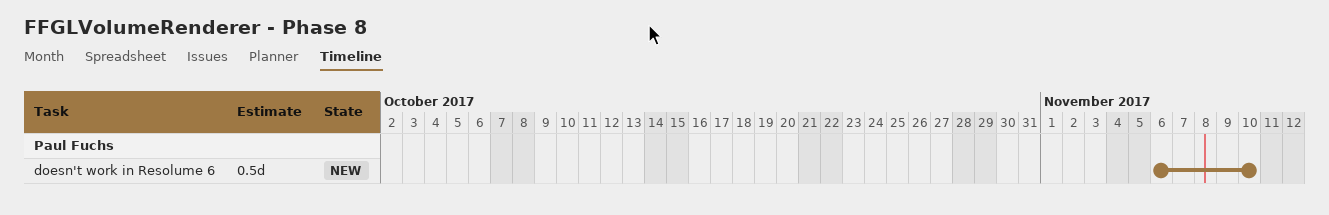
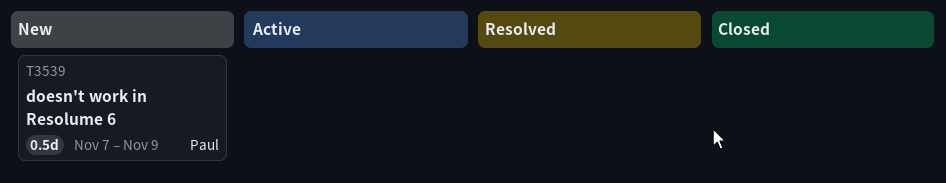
doesn't work in Resolume 6, start: Nov 6 -> Nov 7
doesn't work in Resolume 6, due: Nov 10 -> Nov 9

